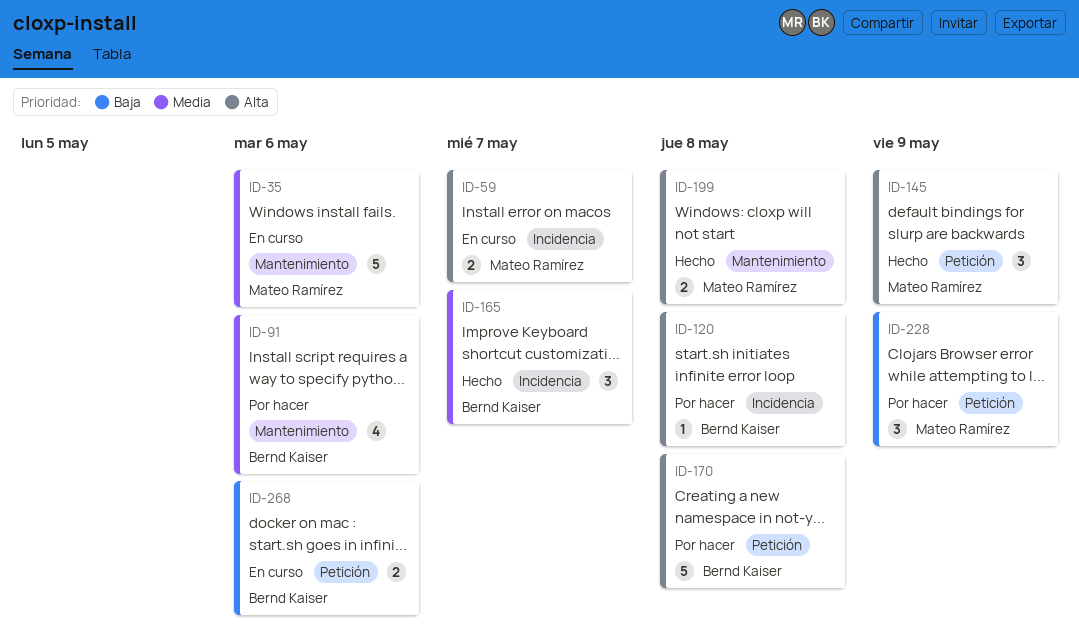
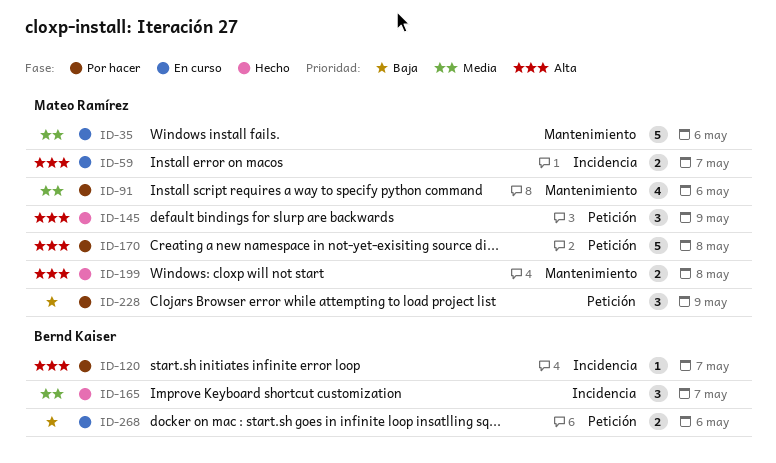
ID-91, owner: Bernd Kaiser -> Mateo Ramírez
ID-120, due: May 8 -> May 7
ID-170, owner: Bernd Kaiser -> Mateo Ramírez

